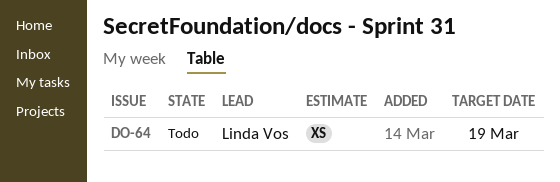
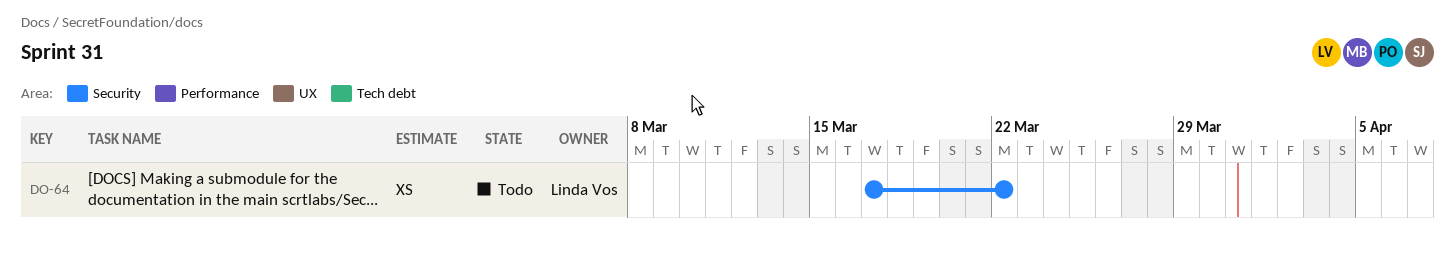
DO-64, due: Mar 19 -> Mar 22

